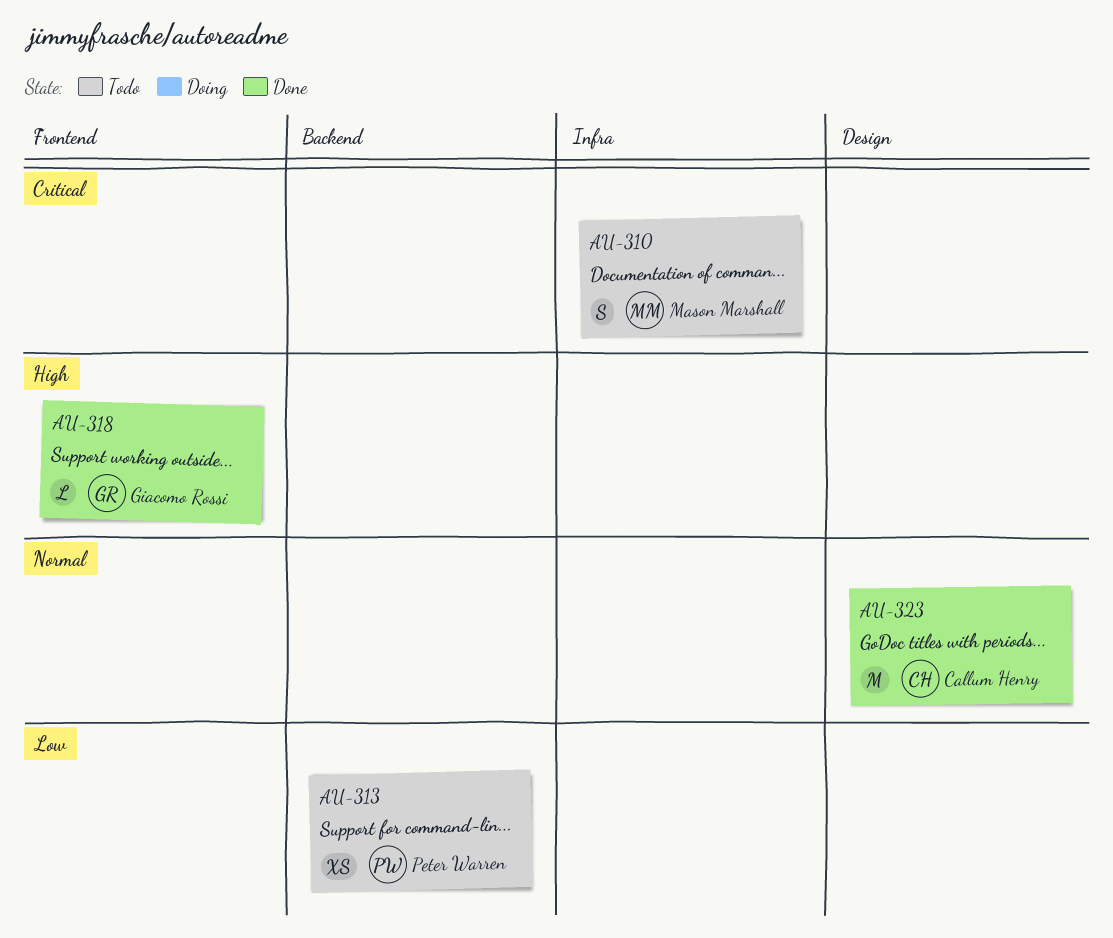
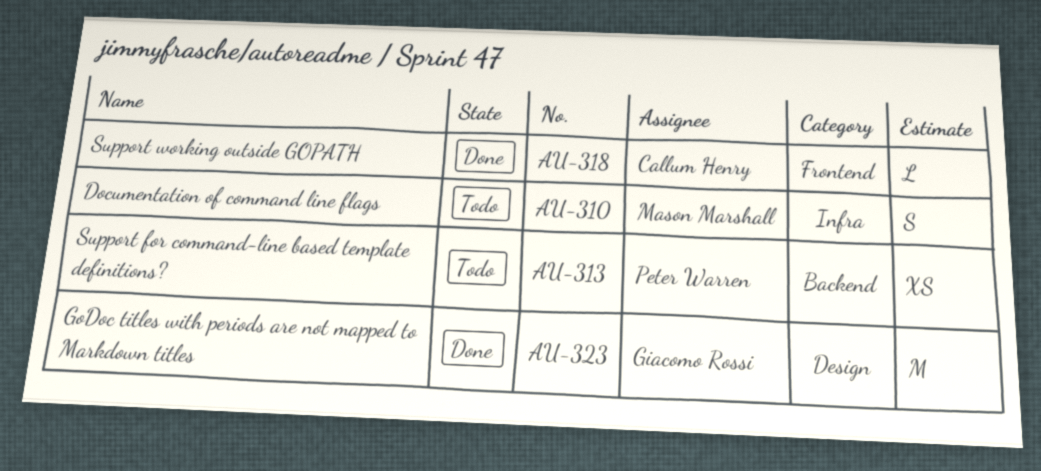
AU-318, owner: Giacomo Rossi -> Callum Henry
AU-323, owner: Callum Henry -> Giacomo Rossi

